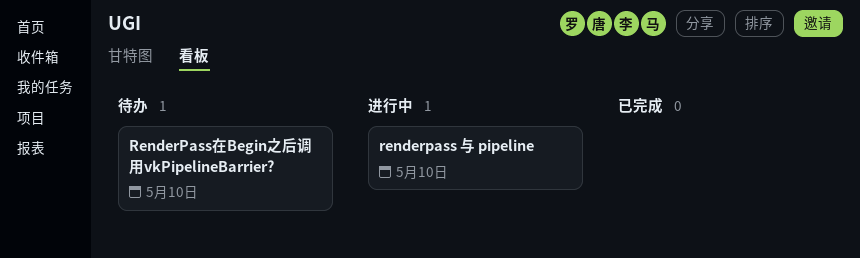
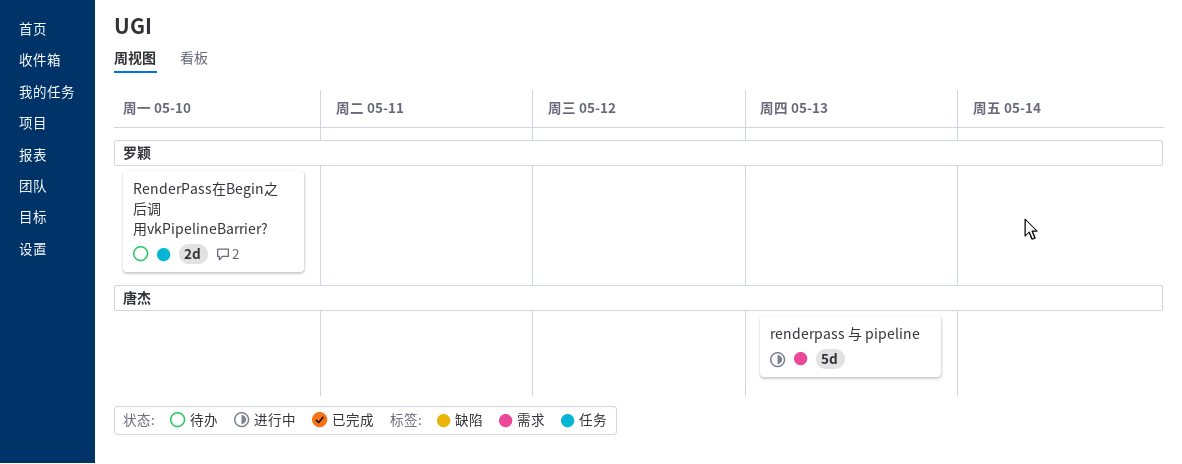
renderpass 与 pipeline, due: May 10 -> May 13

